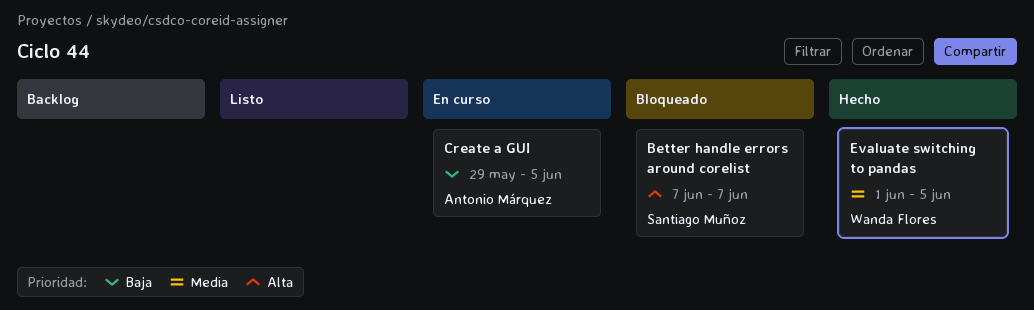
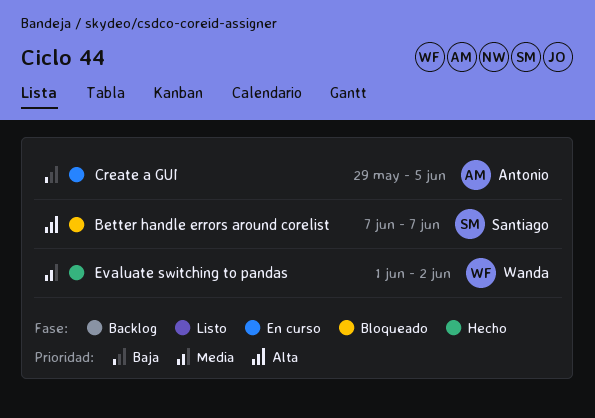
Evaluate switching to pandas, due: Jun 5 -> Jun 2

